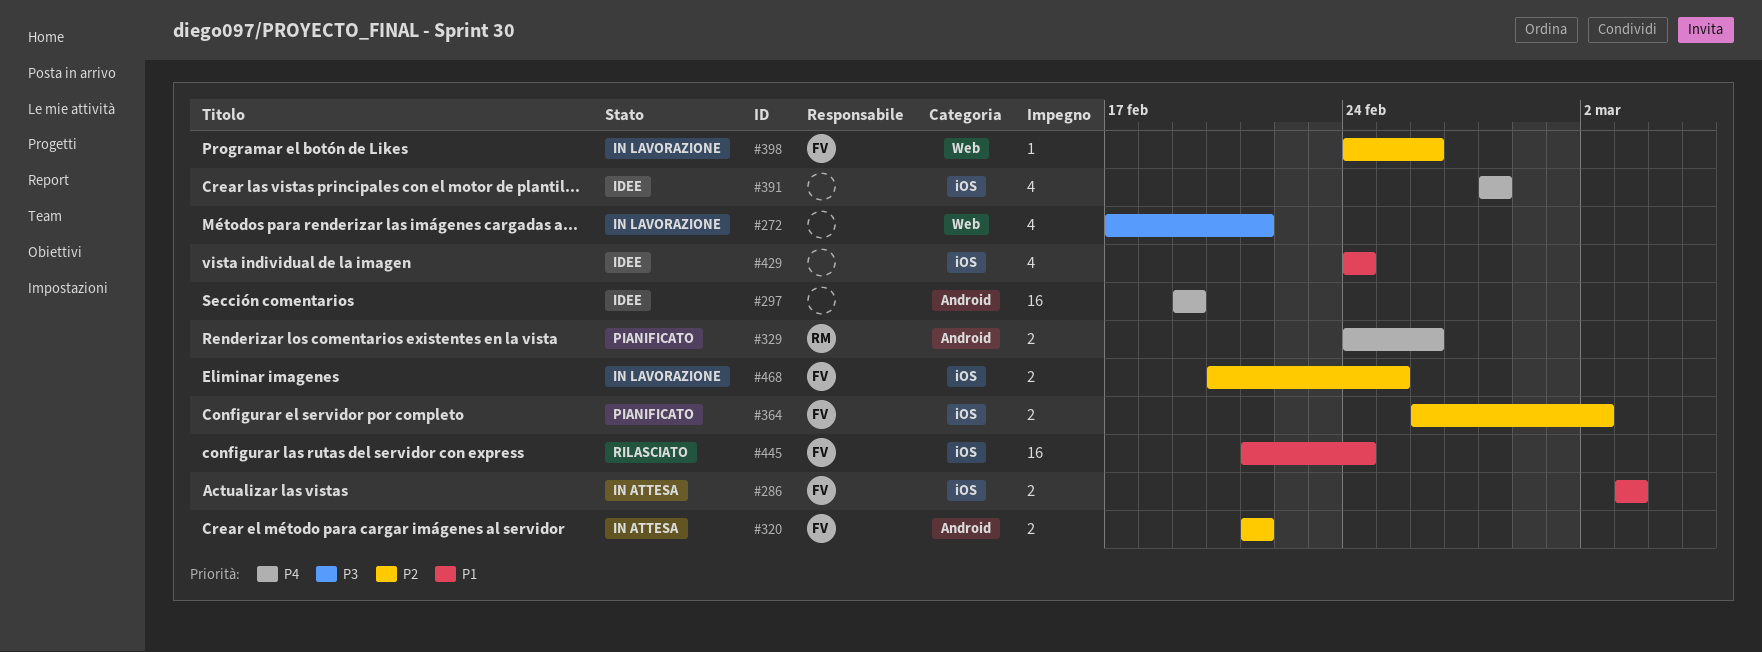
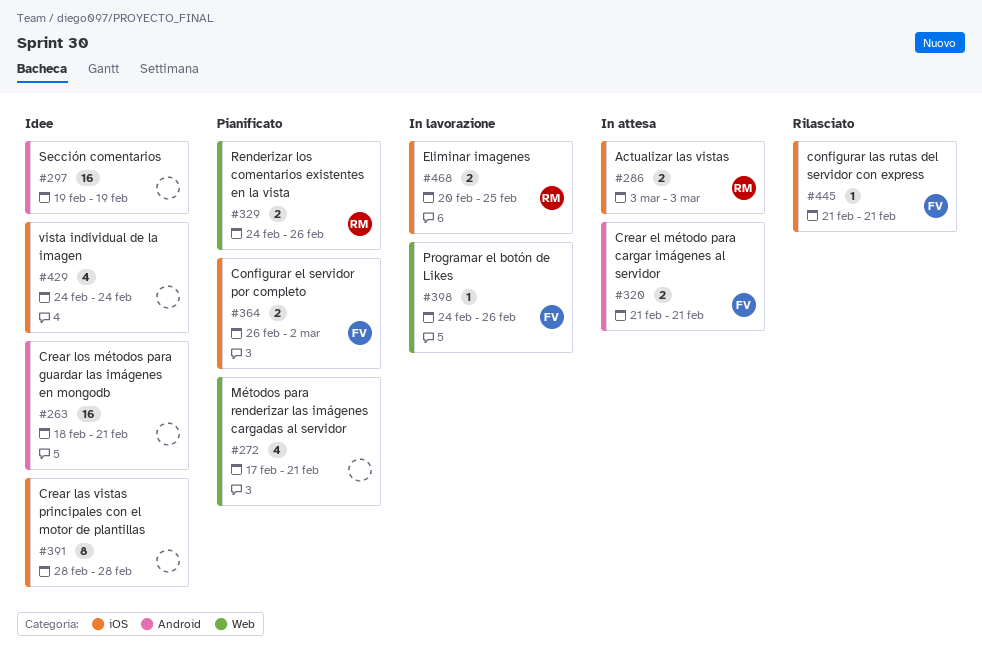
#263: none -> present
#272, status: In lavorazione -> Pianificato
#286, owner: FV -> RM
#329, label: Android -> Web
#391, estimate: 4 -> 8
#445, estimate: 16 -> 1
#445, due: Feb 24 -> Feb 21
#468, owner: FV -> RM

